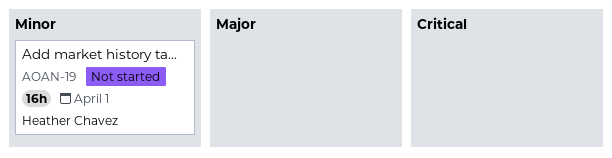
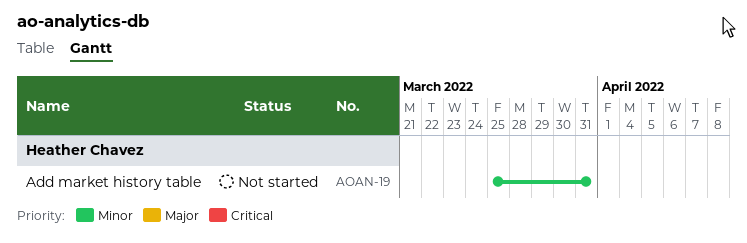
AOAN-19, due: Apr 1 -> Mar 31

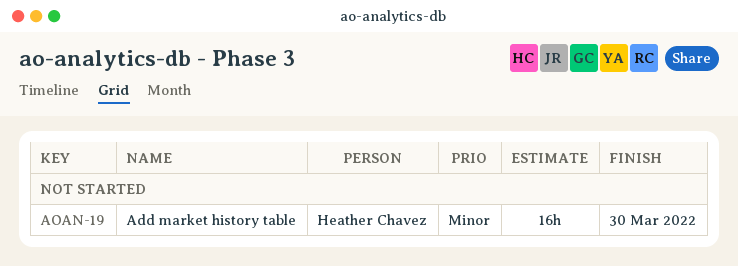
AOAN-19, due: Mar 31 -> Mar 30

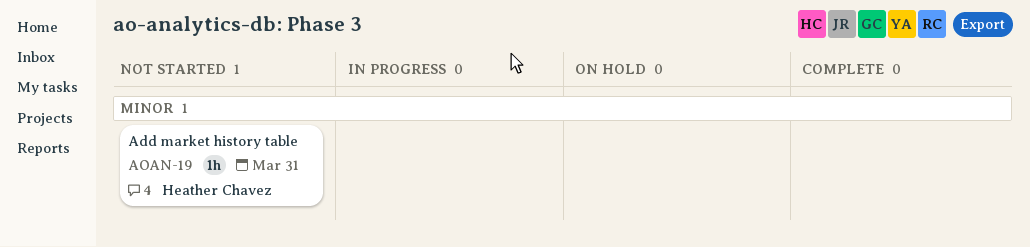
AOAN-19, estimate: 16h -> 1h
AOAN-19, due: Mar 30 -> Mar 31

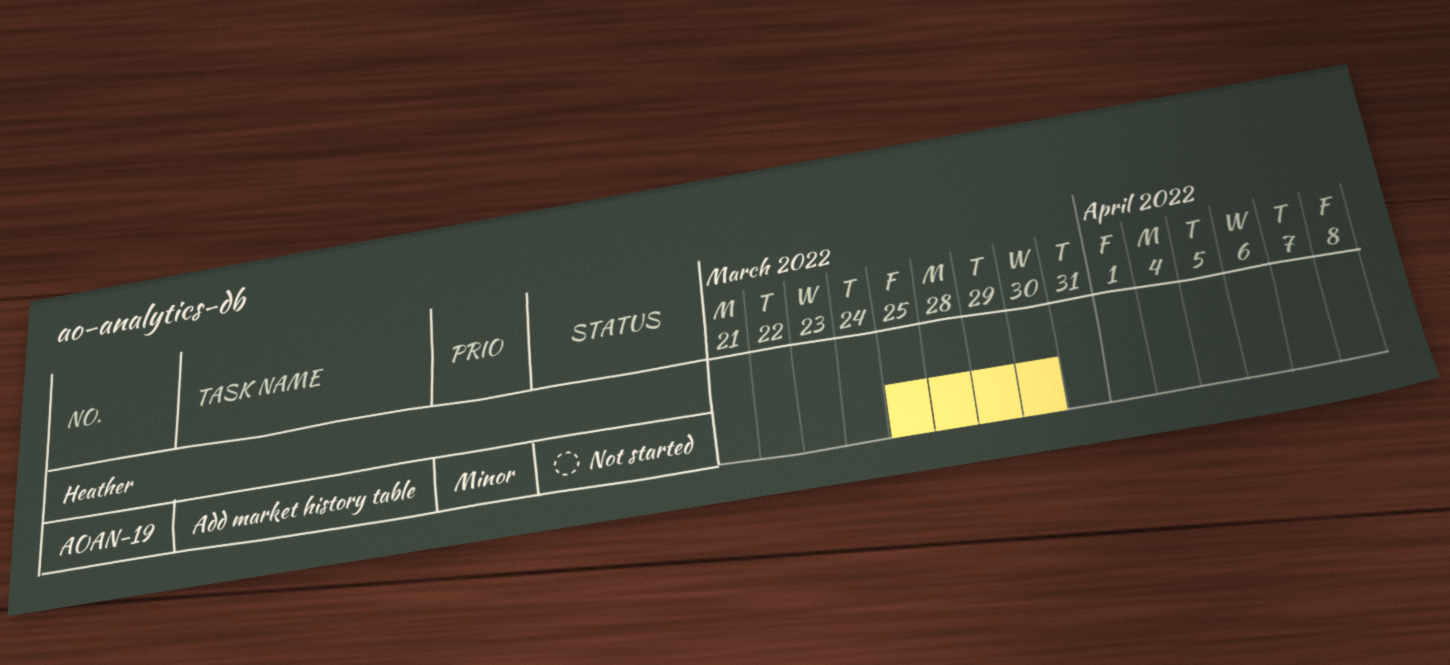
AOAN-19, due: Mar 31 -> Mar 30

